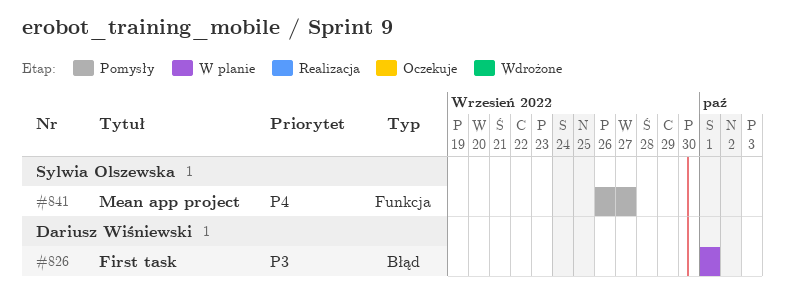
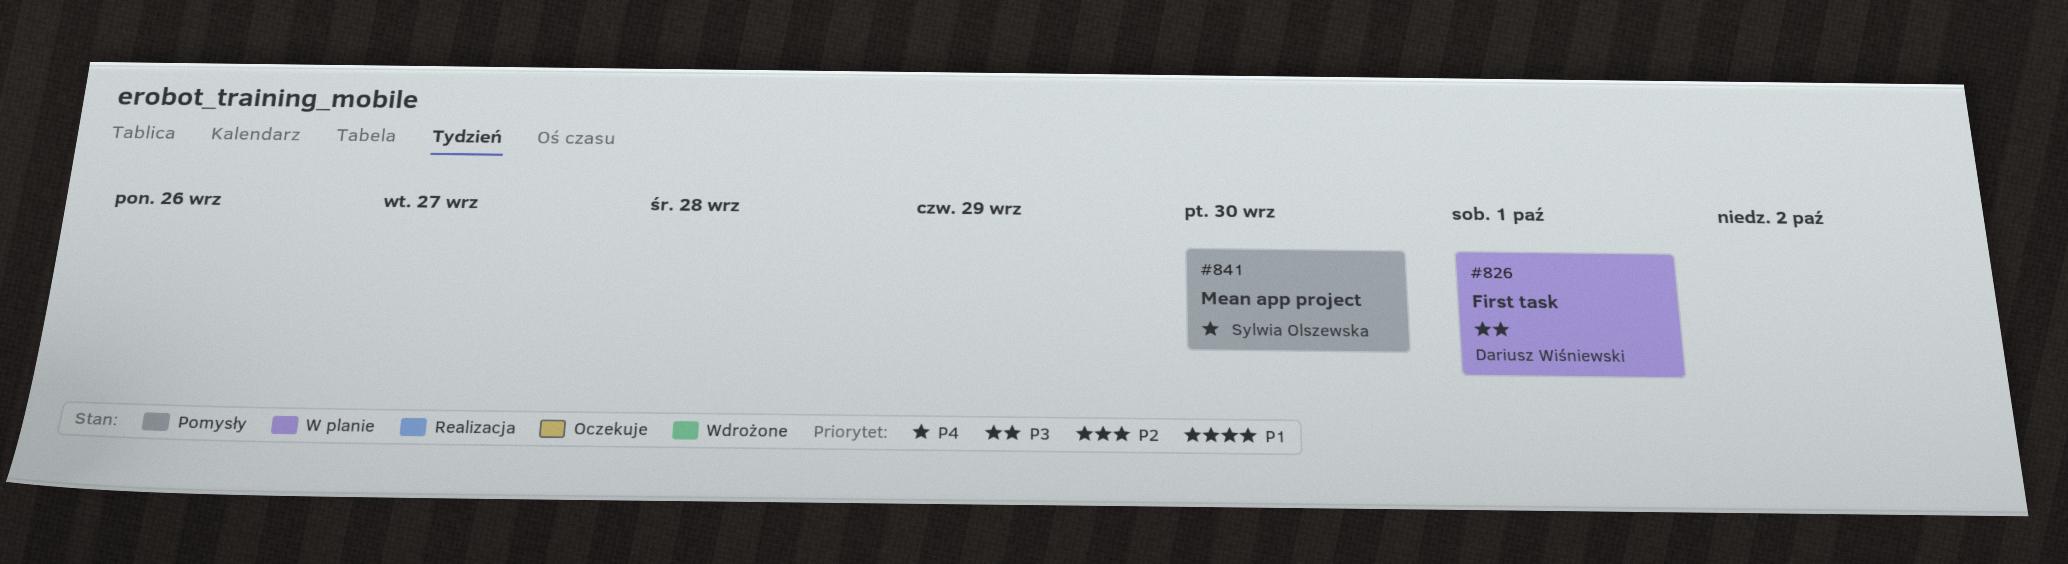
#841, due: Sep 27 -> Sep 30

